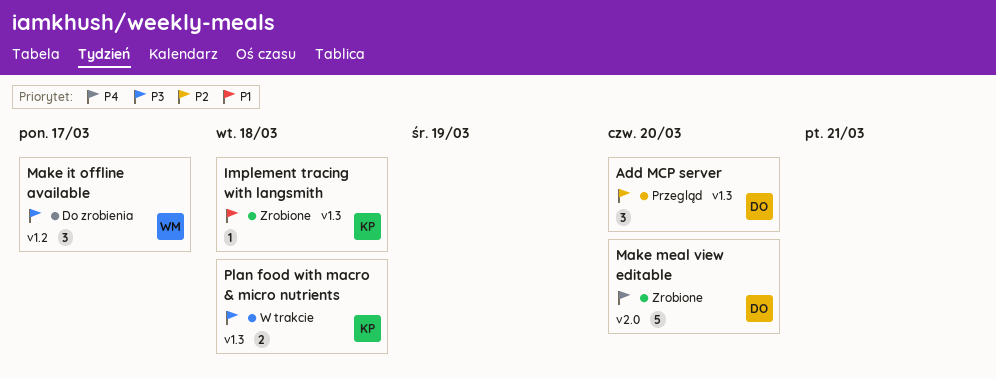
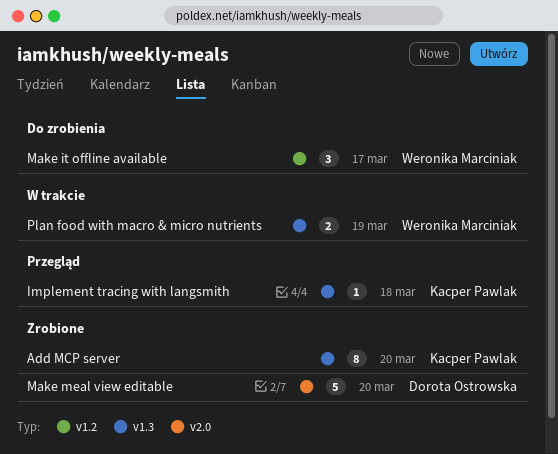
Add MCP server, status: Przegląd -> Zrobione
Add MCP server, owner: Dorota Ostrowska -> Kacper Pawlak
Add MCP server, estimate: 3 -> 8
Implement tracing with langsmith, status: Zrobione -> Przegląd
Plan food with macro & micro nutrients, owner: Kacper Pawlak -> Weronika Marciniak
Plan food with macro & micro nutrients, due: Mar 18 -> Mar 19

